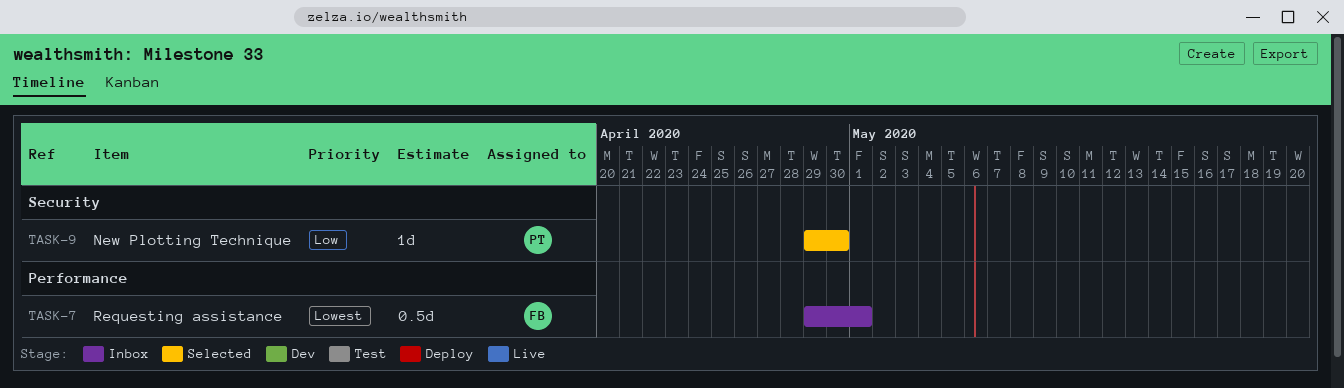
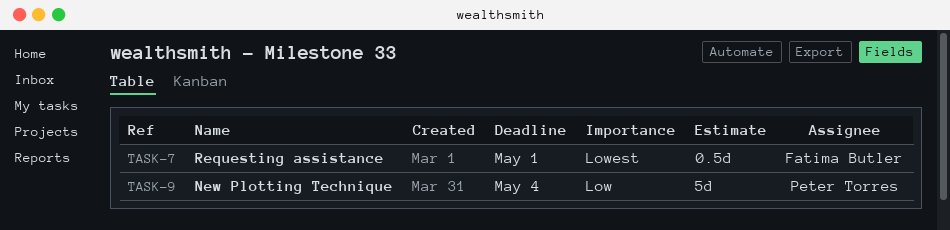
TASK-9, estimate: 1d -> 5d
TASK-9, due: Apr 30 -> May 4

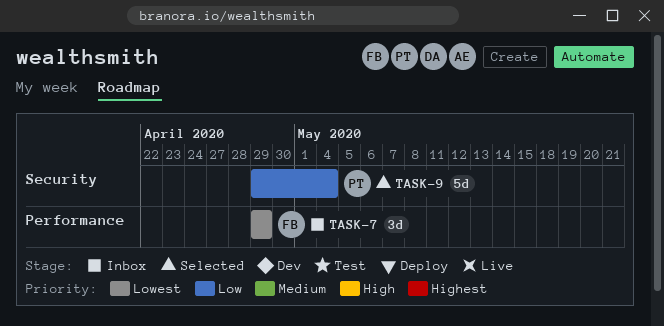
TASK-7, estimate: 0.5d -> 3d
TASK-7, due: May 1 -> Apr 29

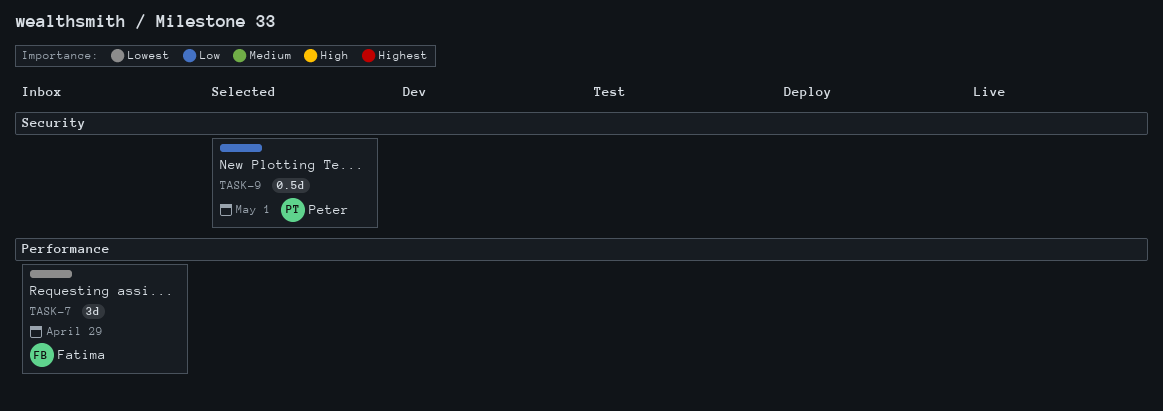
TASK-9, estimate: 5d -> 0.5d
TASK-9, due: May 4 -> May 1

